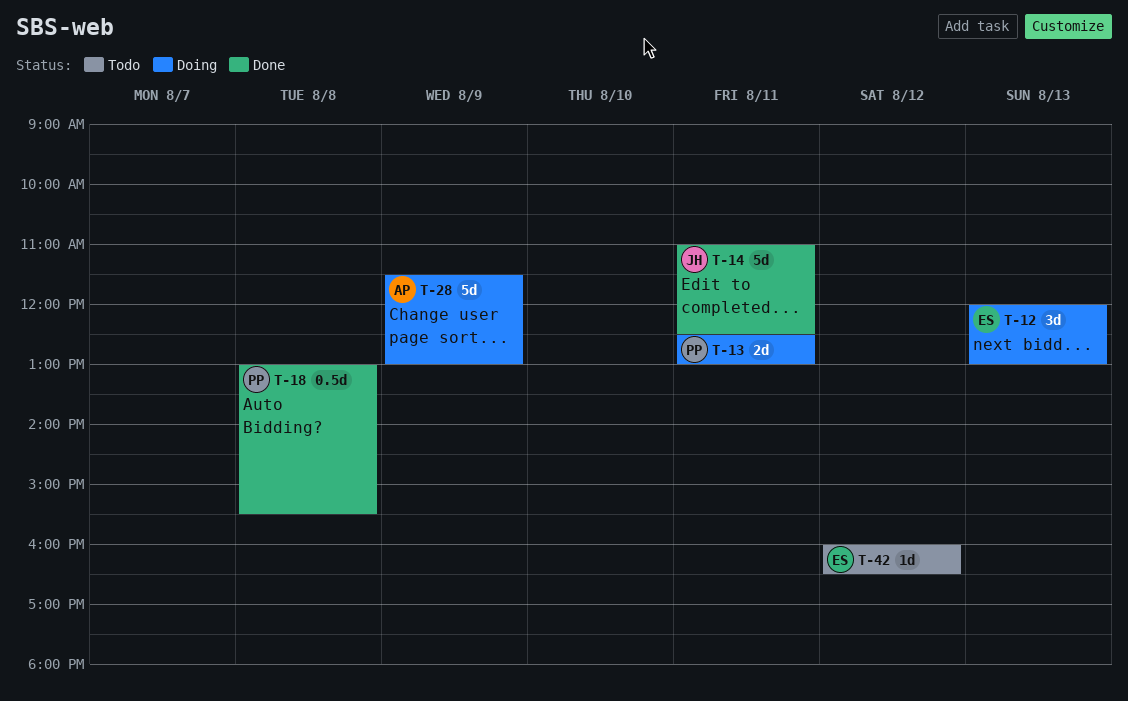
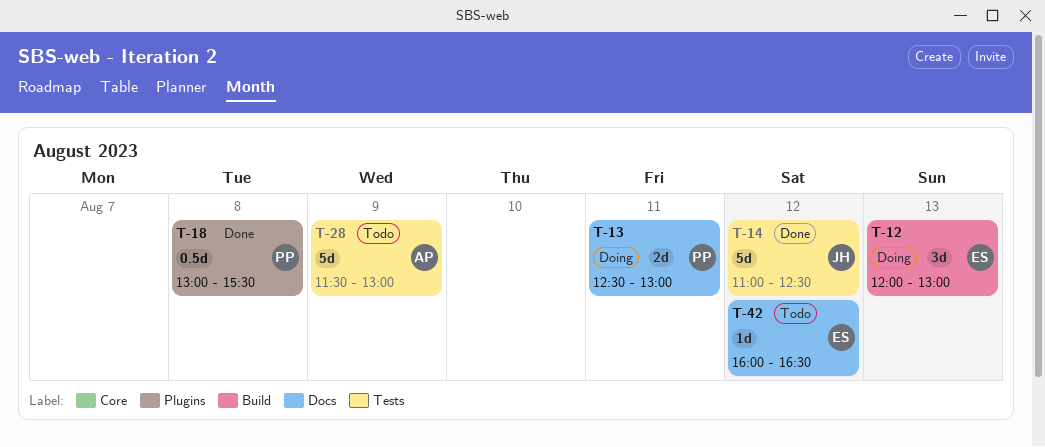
T-14, day: Aug 11 -> Aug 12
T-28, status: Doing -> Todo

